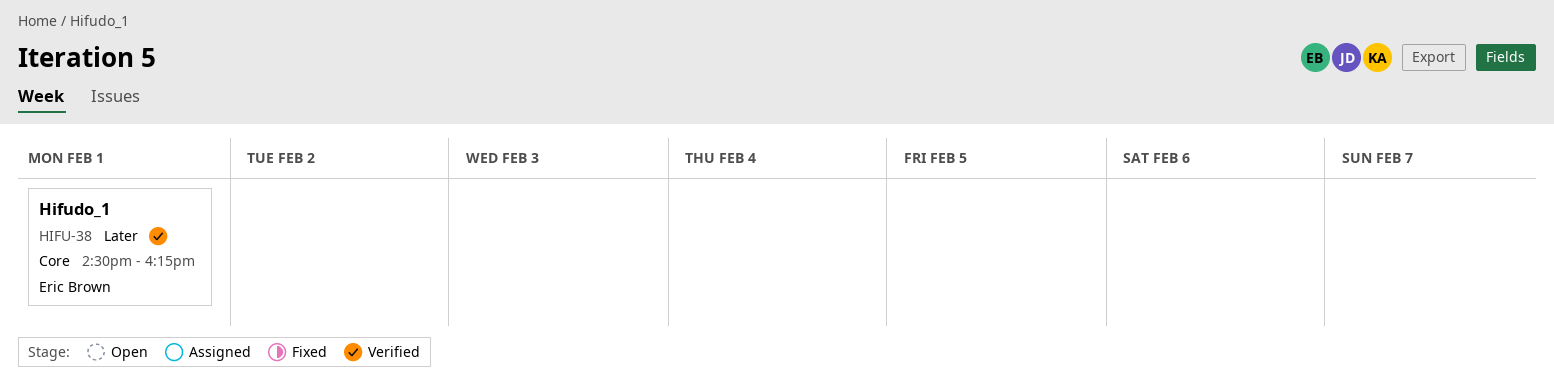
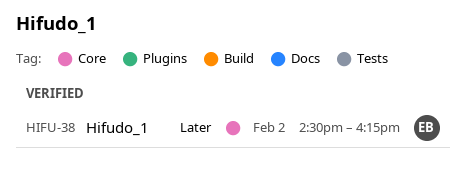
HIFU-38, day: Feb 1 -> Feb 2

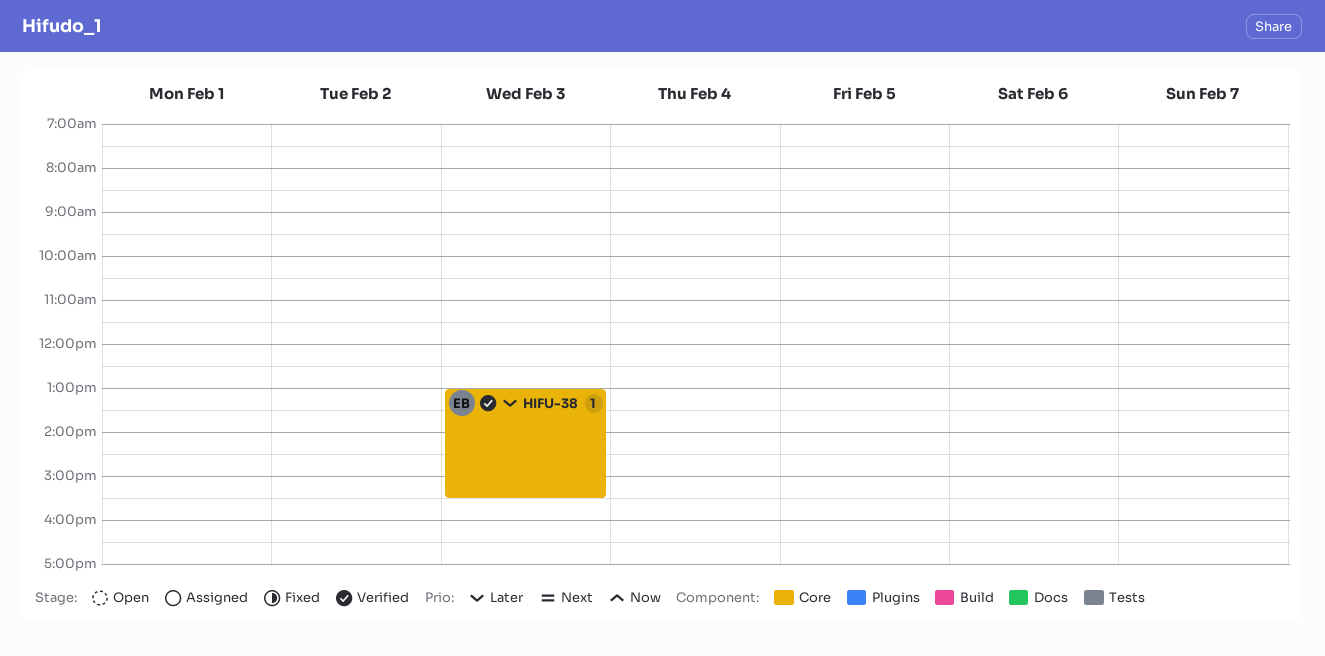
HIFU-38, day: Feb 2 -> Feb 3
HIFU-38, begins: 14:30 -> 13:00
HIFU-38, ends: 16:15 -> 15:30

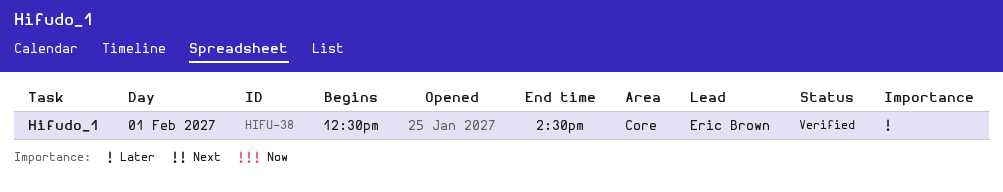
HIFU-38, day: Feb 3 -> Feb 1
HIFU-38, begins: 13:00 -> 12:30
HIFU-38, ends: 15:30 -> 14:30

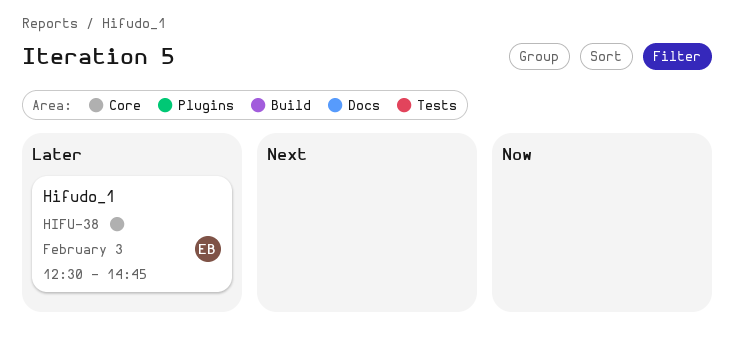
HIFU-38, day: Feb 1 -> Feb 3
HIFU-38, ends: 14:30 -> 14:45

